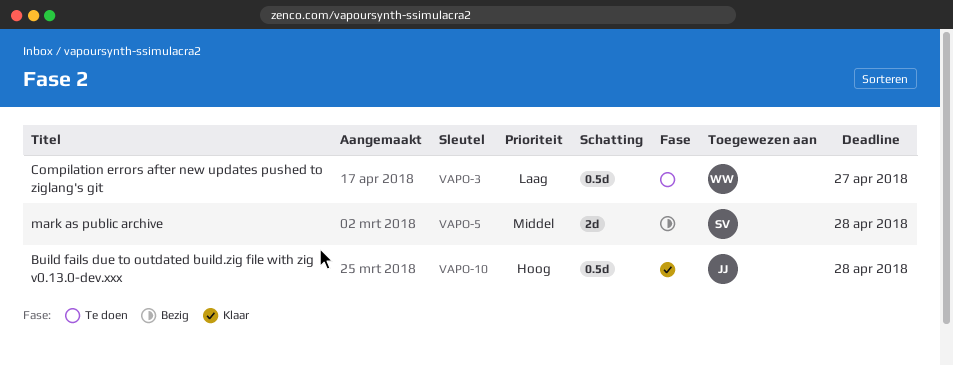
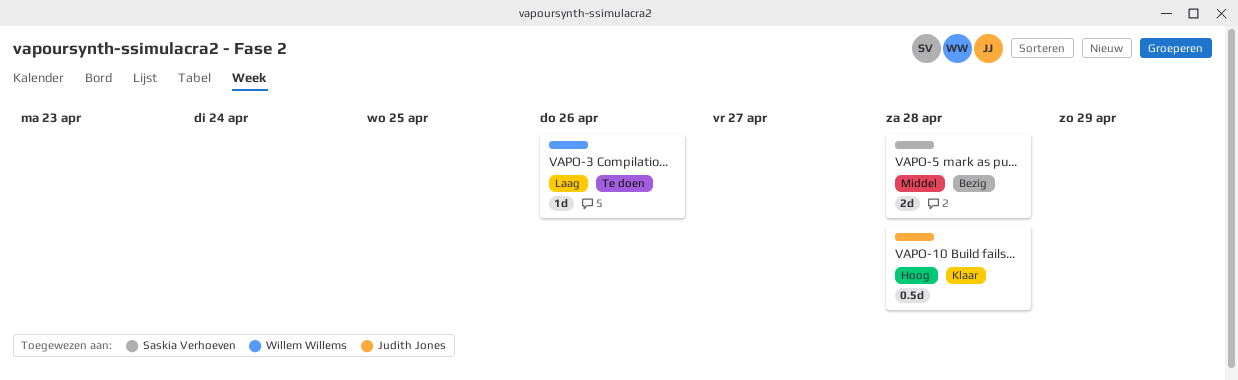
VAPO-3, estimate: 0.5d -> 1d
VAPO-3, due: Apr 27 -> Apr 26

